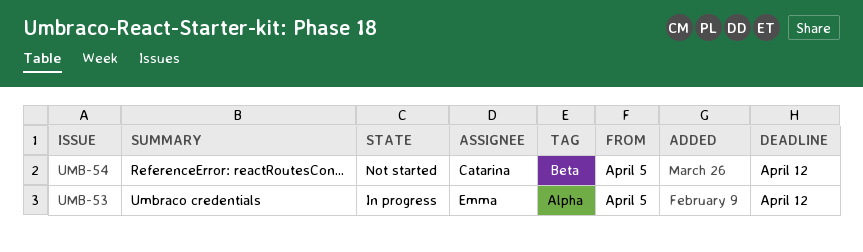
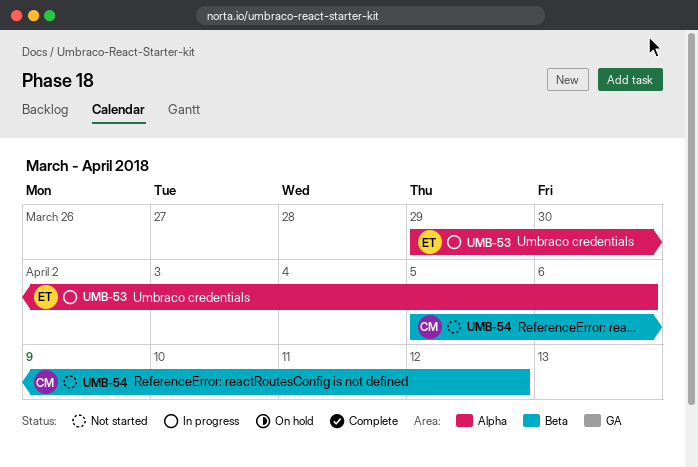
UMB-53, start: Apr 5 -> Mar 29
UMB-53, due: Apr 12 -> Apr 6

